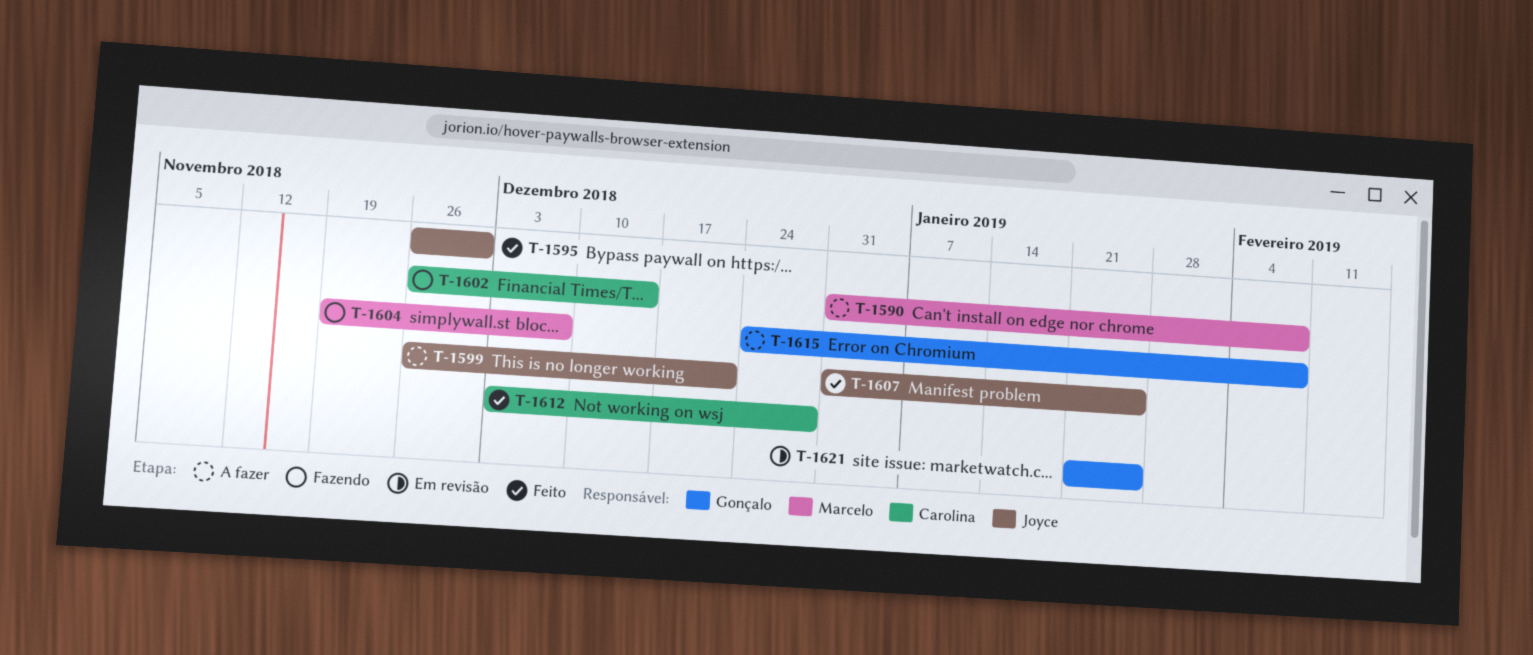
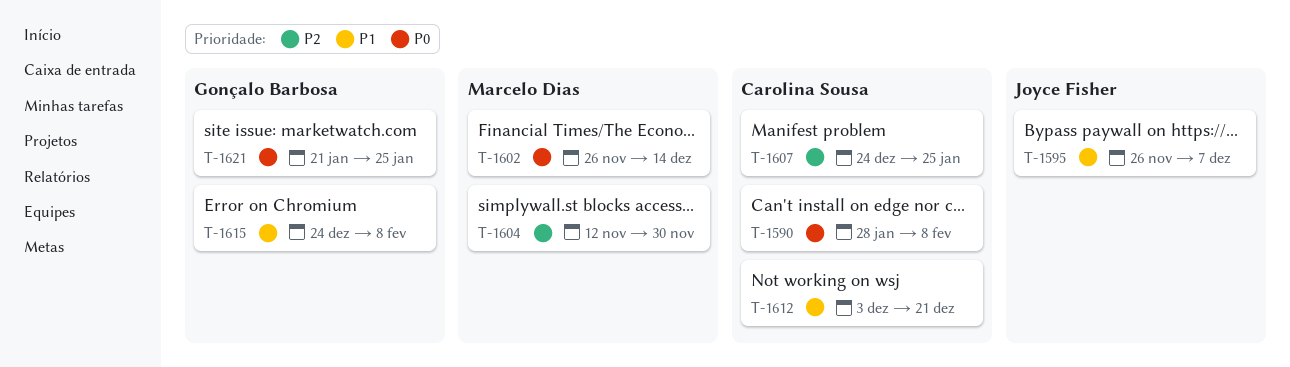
T-1590, owner: Marcelo Dias -> Carolina Sousa
T-1590, start: Dec 31 -> Jan 28
T-1595, due: Nov 30 -> Dec 7
T-1599: present -> none
T-1602, owner: Carolina Sousa -> Marcelo Dias
T-1604, start: Nov 19 -> Nov 12
T-1604, due: Dec 7 -> Nov 30
T-1607, owner: Joyce Fisher -> Carolina Sousa
T-1607, start: Dec 31 -> Dec 24
T-1612, due: Dec 28 -> Dec 21

